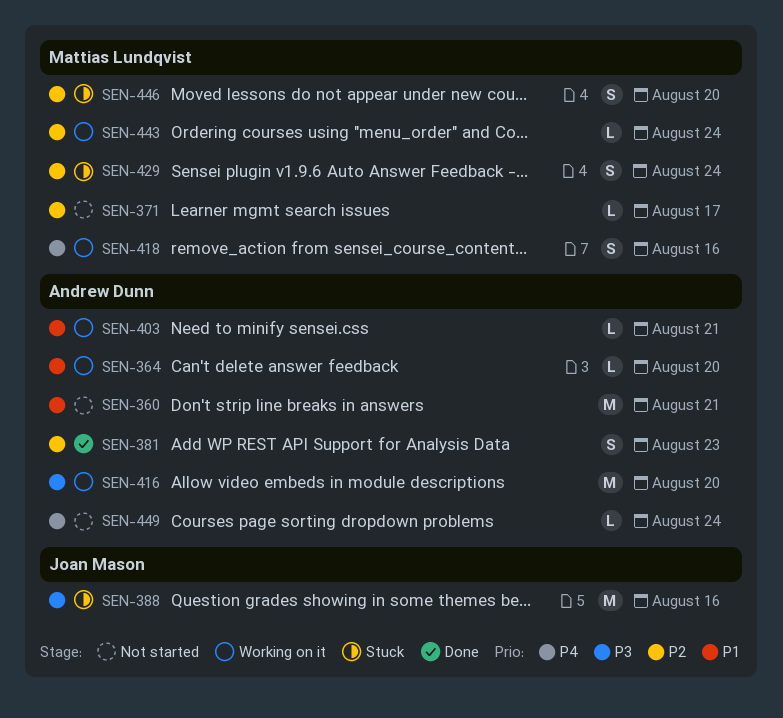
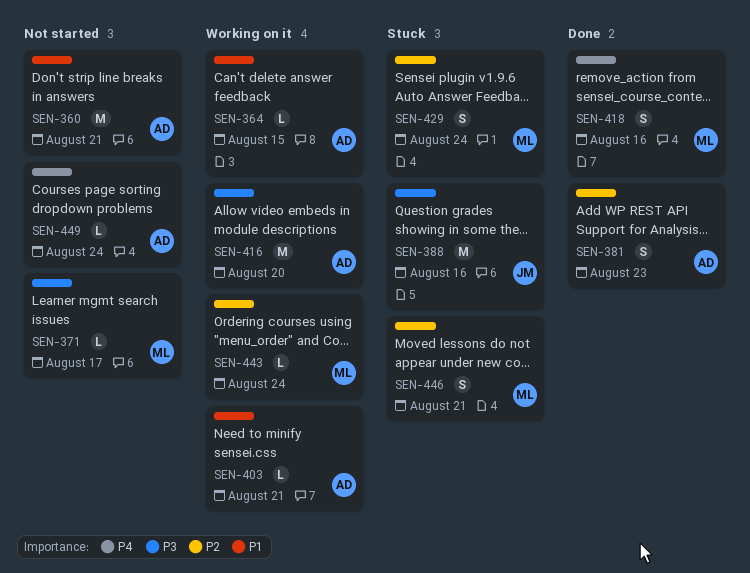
SEN-364, due: Aug 20 -> Aug 15
SEN-371, priority: P2 -> P3
SEN-418, status: Working on it -> Done
SEN-446, due: Aug 20 -> Aug 21

